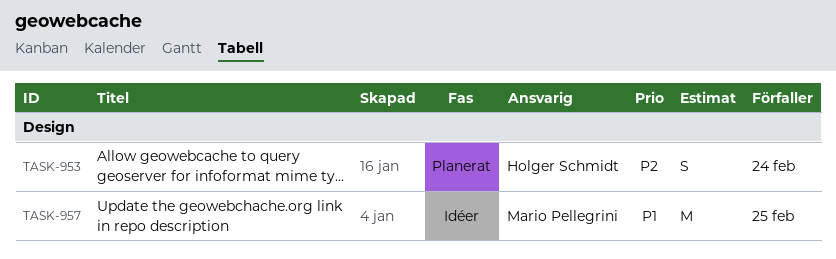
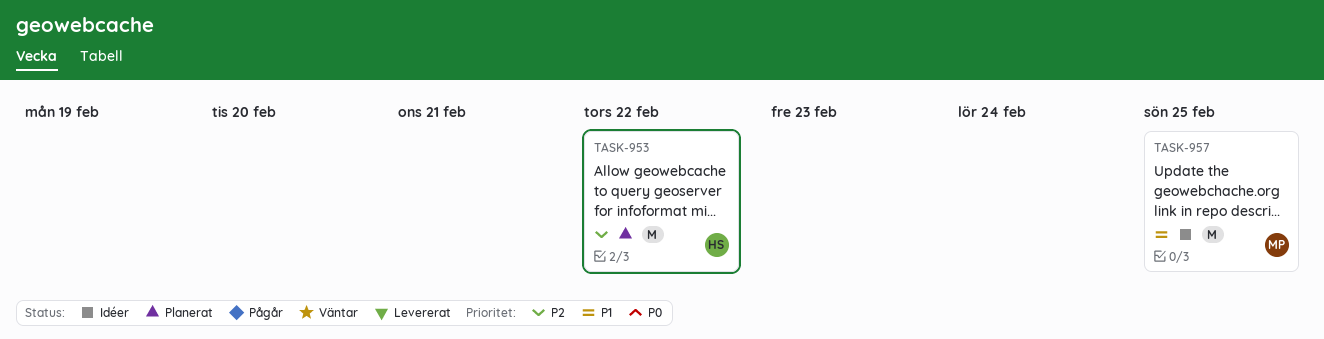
TASK-953, estimate: S -> M
TASK-953, due: Feb 24 -> Feb 22

